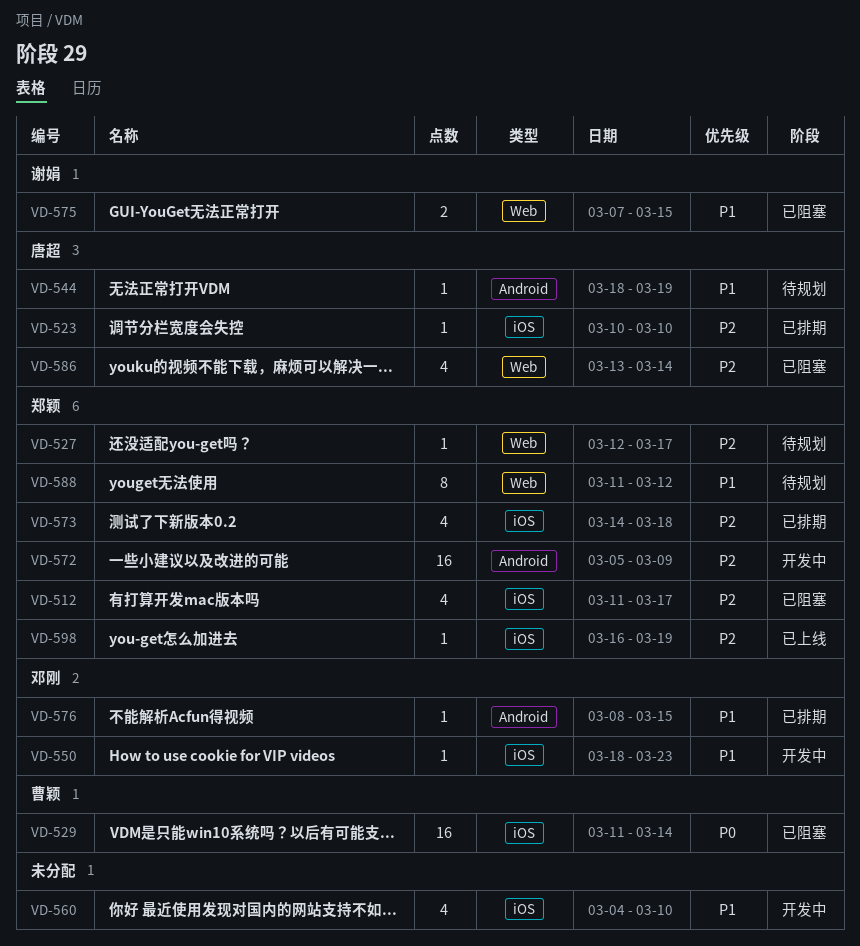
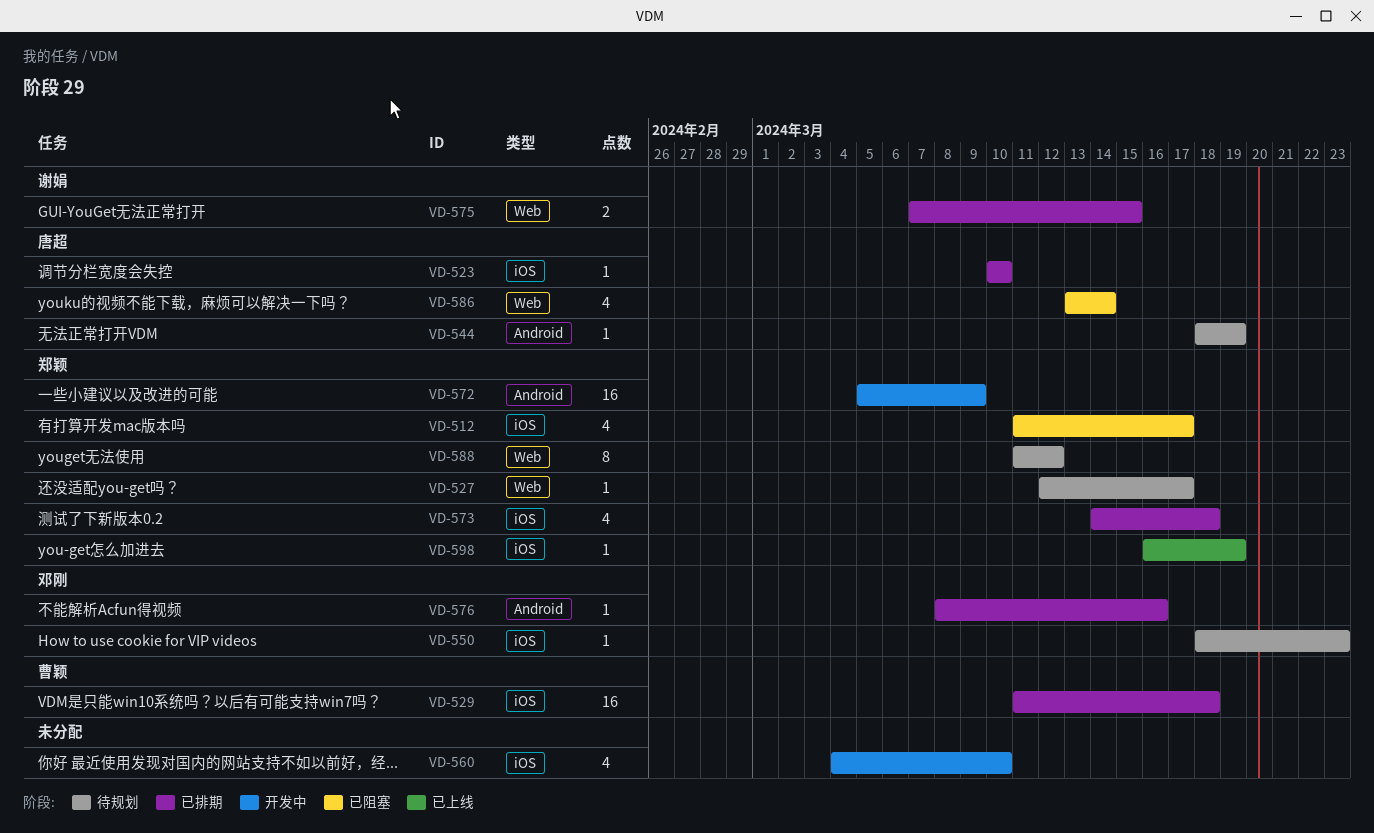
VD-529, status: 已阻塞 -> 已排期
VD-529, due: Mar 14 -> Mar 18
VD-550, status: 开发中 -> 待规划
VD-575, status: 已阻塞 -> 已排期
VD-576, due: Mar 15 -> Mar 16

